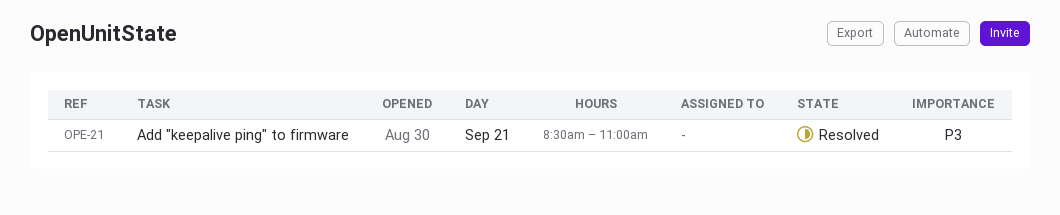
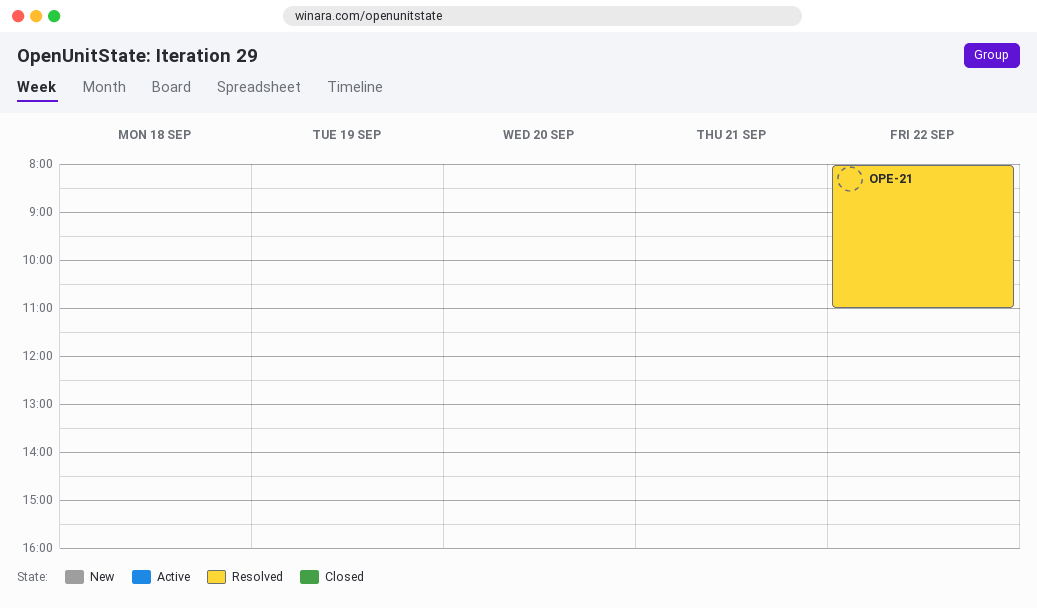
OPE-21, day: Sep 21 -> Sep 22
OPE-21, begins: 08:30 -> 08:00

